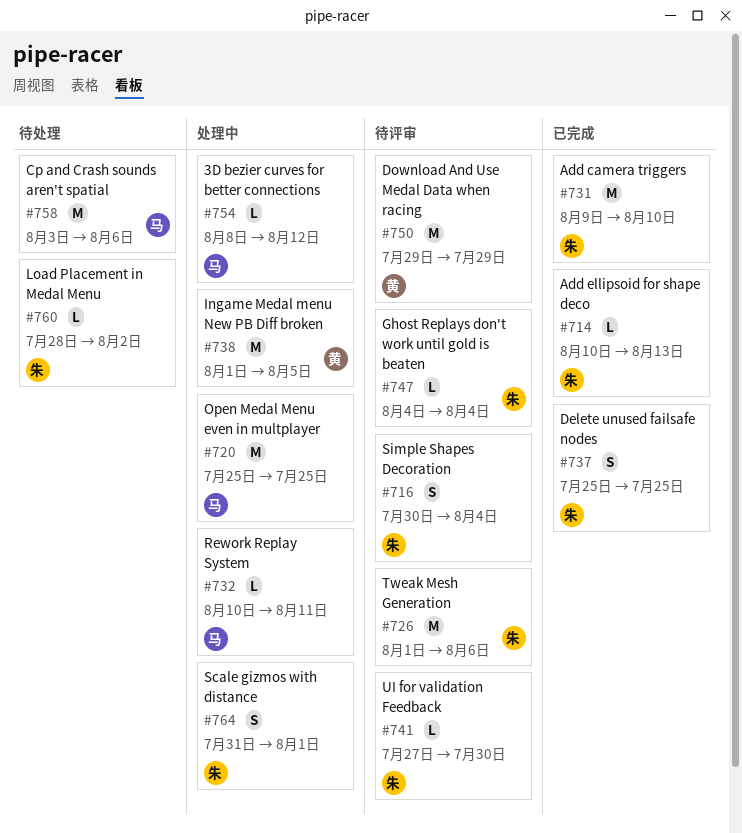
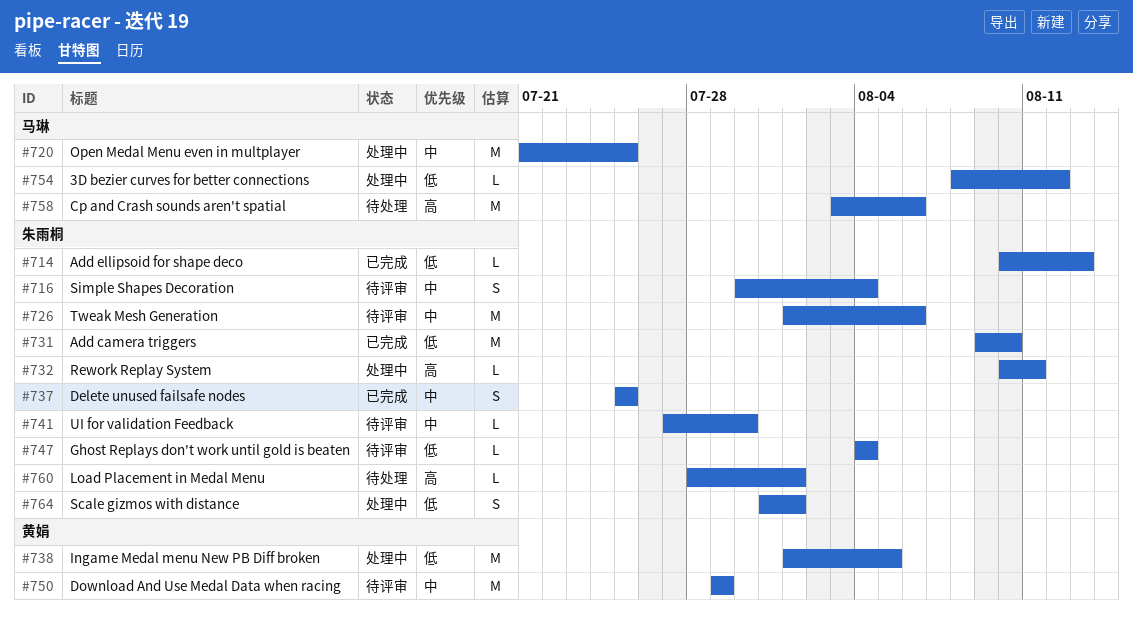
#720, start: Jul 25 -> Jul 21
#732, owner: 马琳 -> 朱雨桐
#760, due: Aug 2 -> Aug 1

